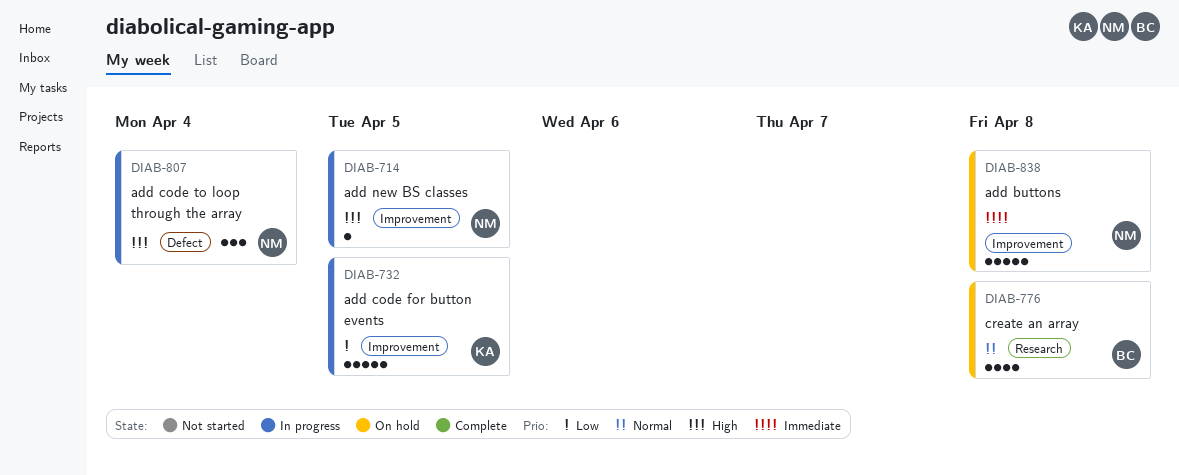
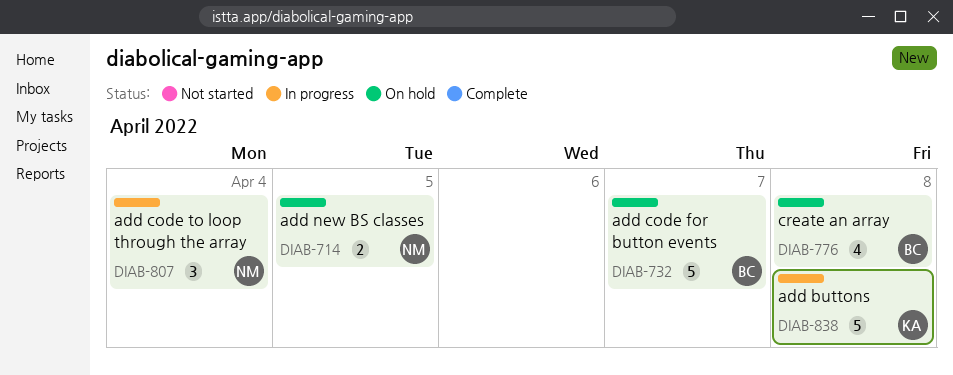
DIAB-714, status: In progress -> On hold
DIAB-714, estimate: 1 -> 2
DIAB-732, status: In progress -> On hold
DIAB-732, owner: KA -> BC
DIAB-732, due: Apr 5 -> Apr 7
DIAB-838, status: On hold -> In progress
DIAB-838, owner: NM -> KA

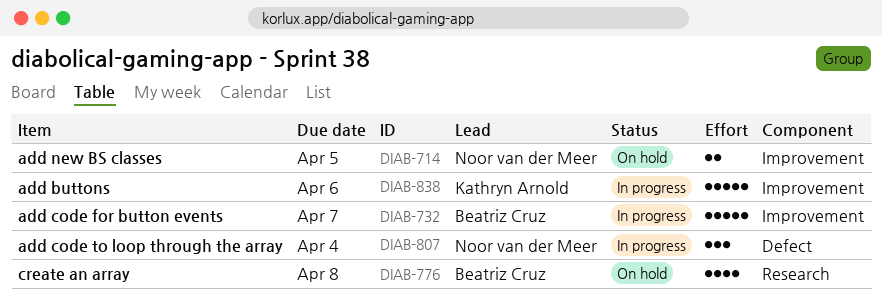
DIAB-732, status: On hold -> In progress
DIAB-838, due: Apr 8 -> Apr 6

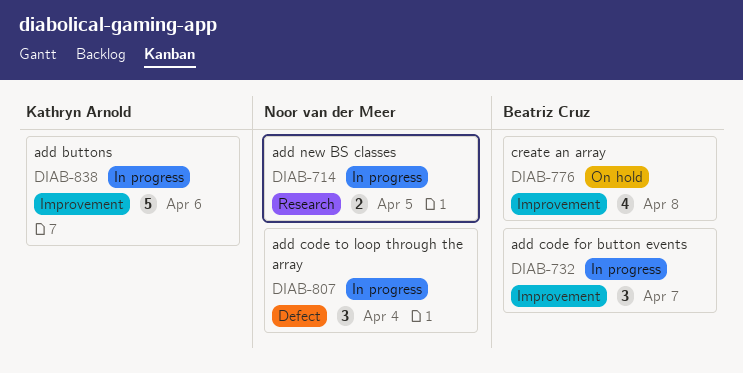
DIAB-714, status: On hold -> In progress
DIAB-714, label: Improvement -> Research
DIAB-732, estimate: 5 -> 3
DIAB-776, label: Research -> Improvement

